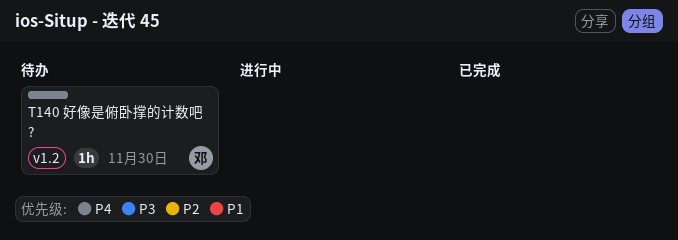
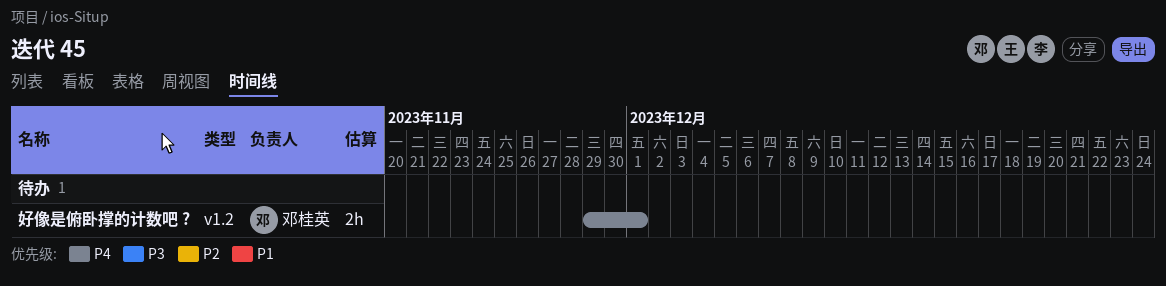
好像是俯卧撑的计数吧 ?, estimate: 1h -> 2h
好像是俯卧撑的计数吧 ?, due: Nov 30 -> Dec 1

